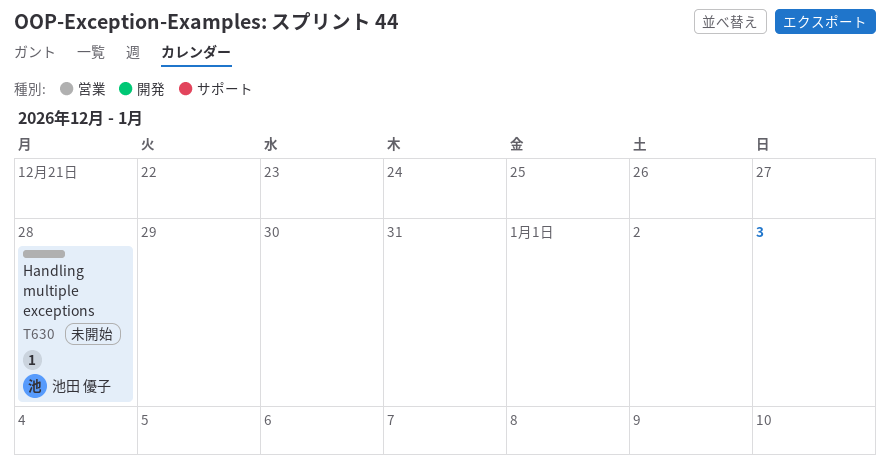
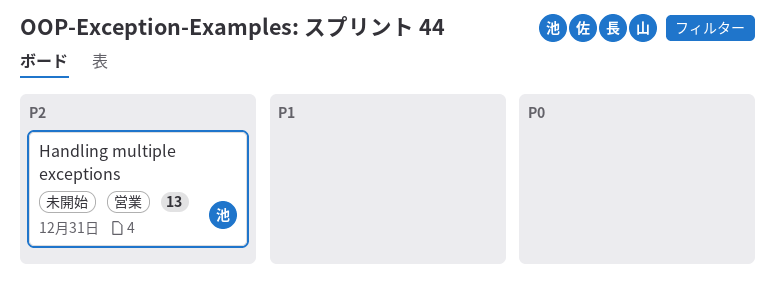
Handling multiple exceptions, estimate: 1 -> 13
Handling multiple exceptions, due: Dec 28 -> Dec 31

